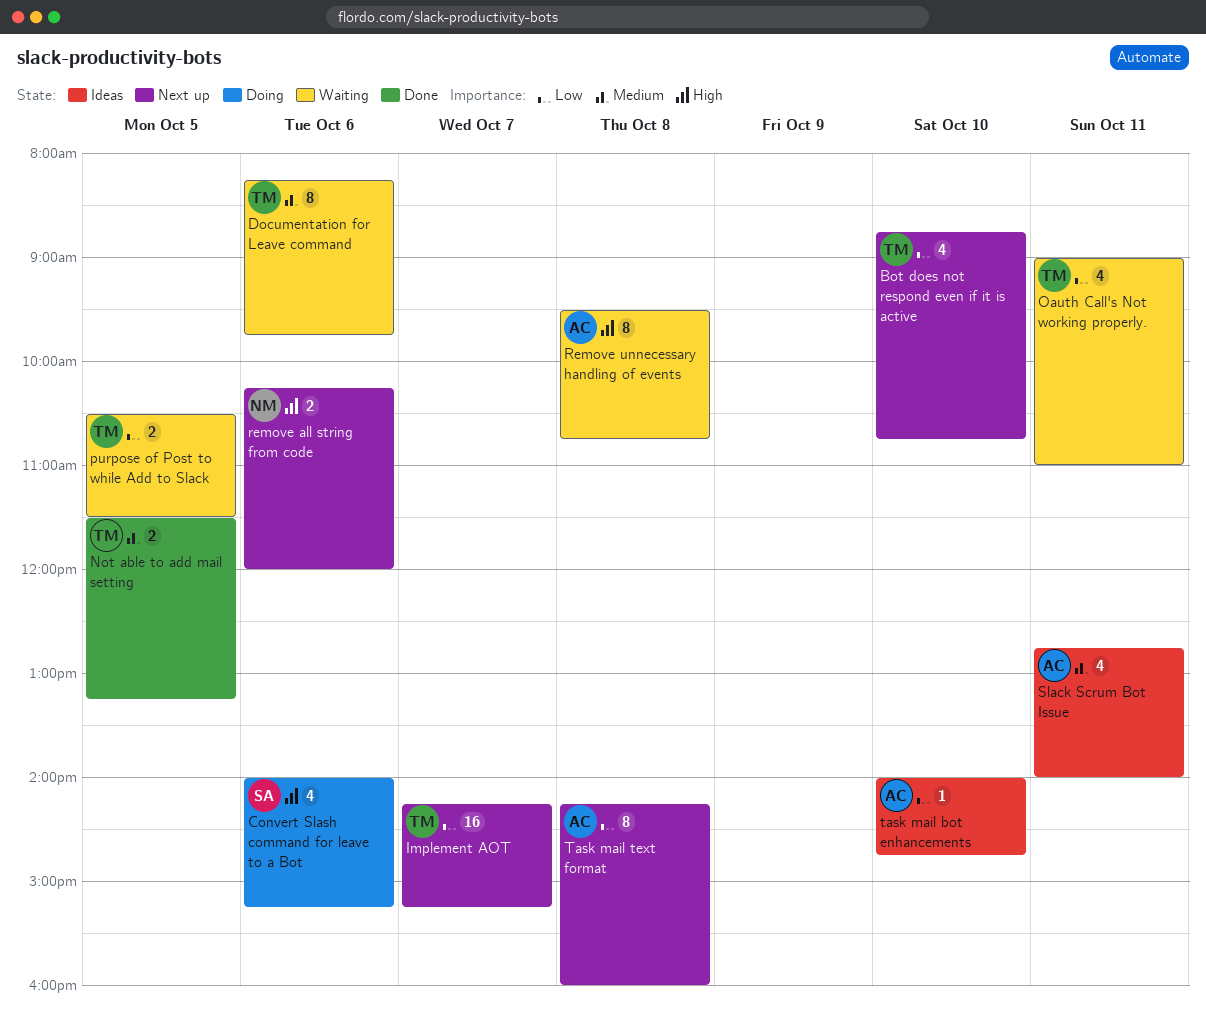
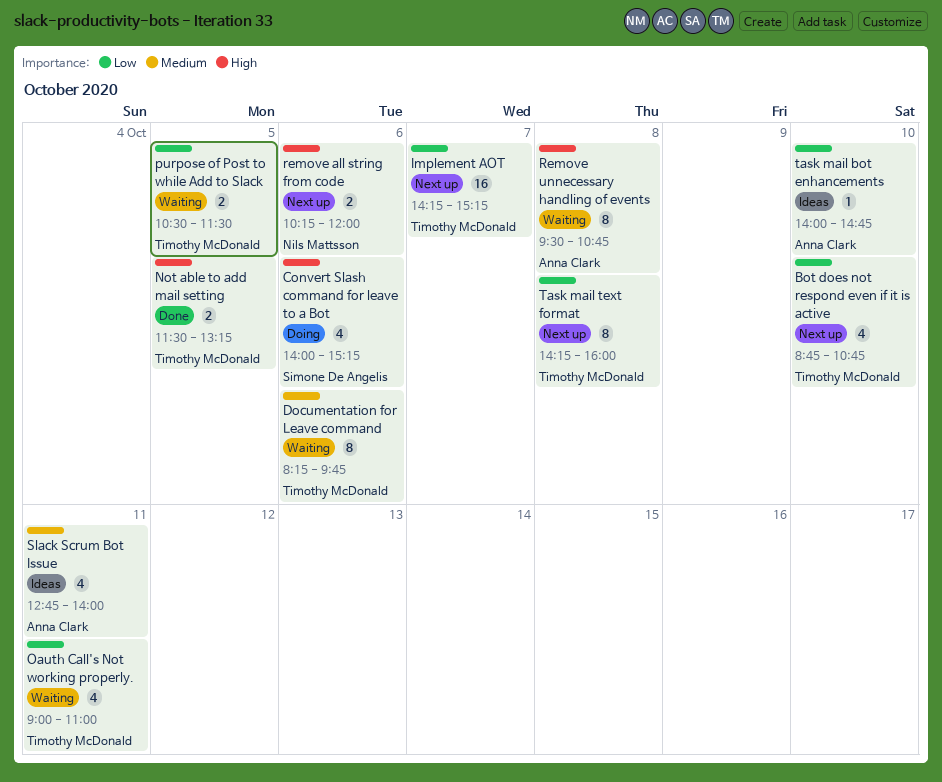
Not able to add mail setting, priority: Medium -> High
Task mail text format, owner: Anna Clark -> Timothy McDonald

